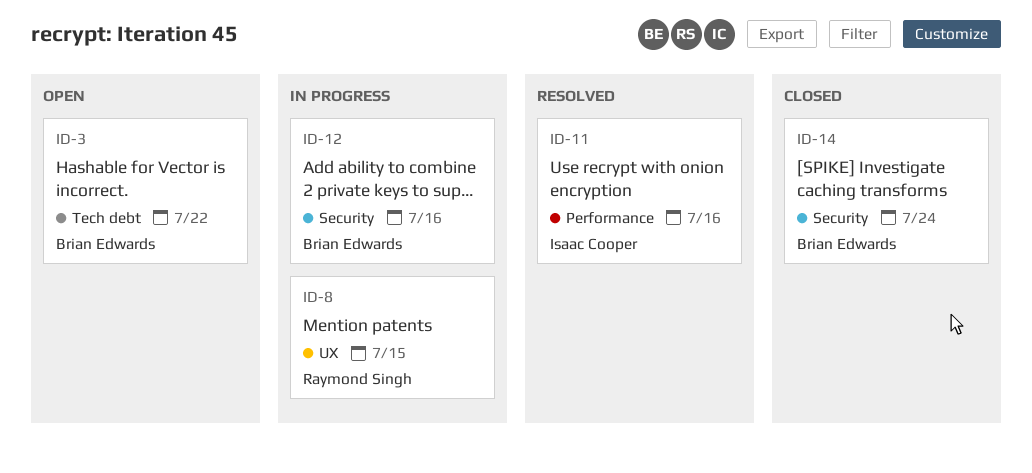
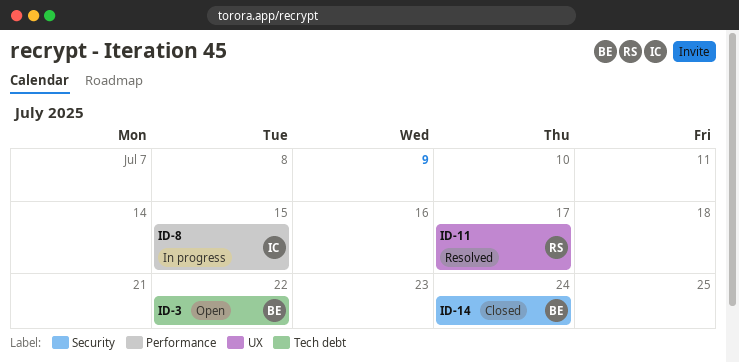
ID-8, owner: Raymond Singh -> Isaac Cooper
ID-8, label: UX -> Performance
ID-11, owner: Isaac Cooper -> Raymond Singh
ID-11, label: Performance -> UX
ID-11, due: Jul 16 -> Jul 17
ID-12: present -> none

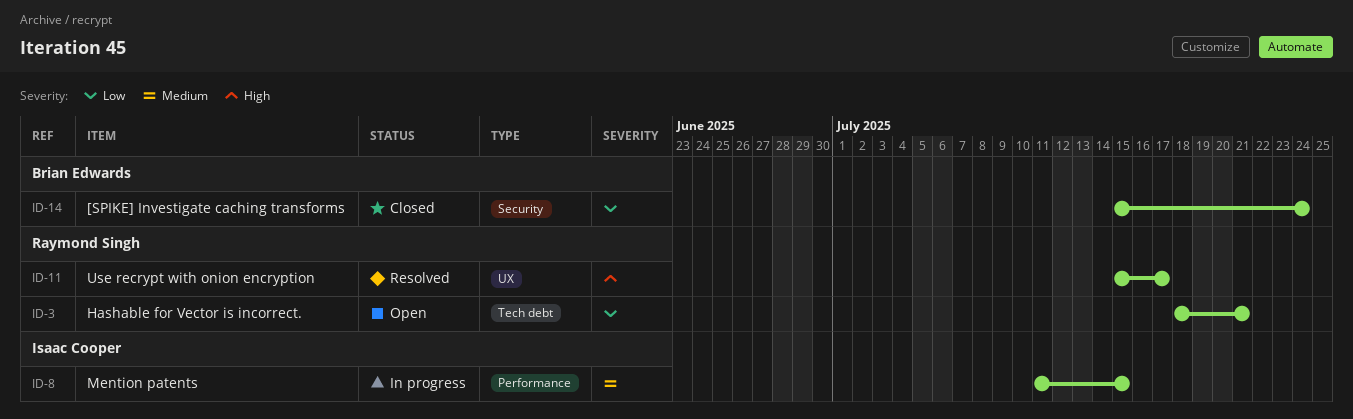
ID-3, owner: Brian Edwards -> Raymond Singh
ID-3, due: Jul 22 -> Jul 21

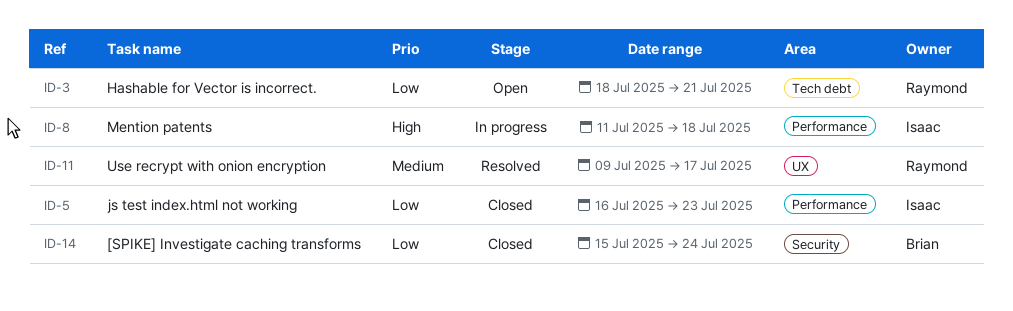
ID-5: none -> present
ID-8, priority: Medium -> High
ID-8, due: Jul 15 -> Jul 18
ID-11, priority: High -> Medium
ID-11, start: Jul 15 -> Jul 9

